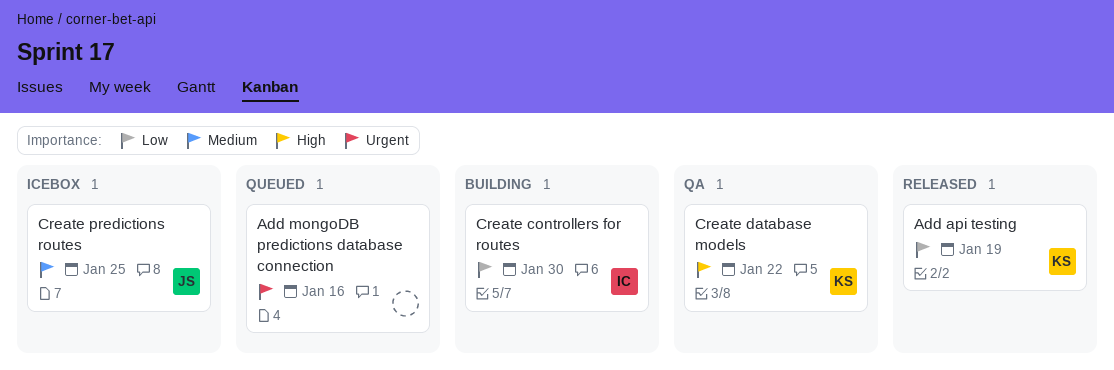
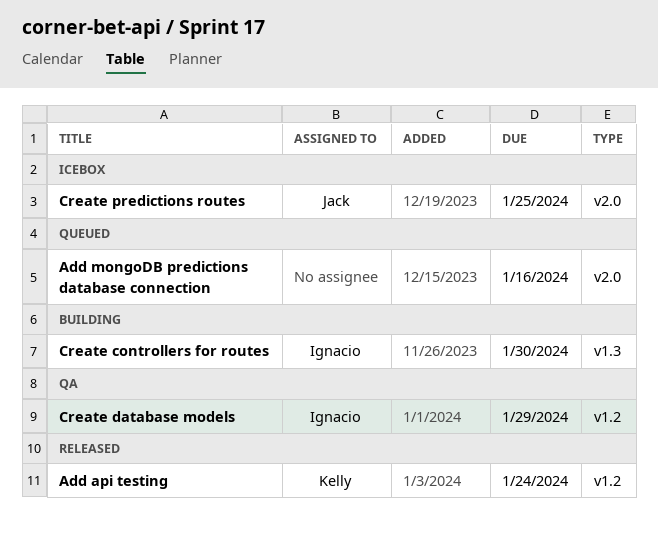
Add api testing, due: Jan 19 -> Jan 24
Create database models, owner: Kelly -> Ignacio
Create database models, due: Jan 22 -> Jan 29

